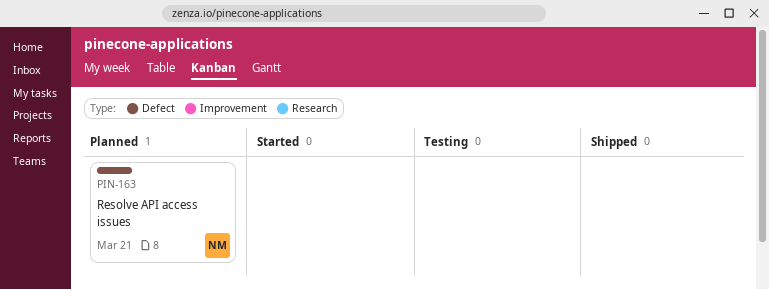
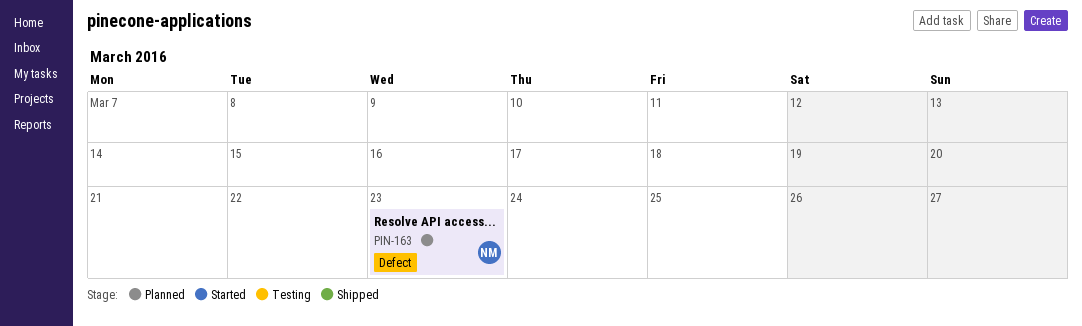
PIN-163, due: Mar 21 -> Mar 23

